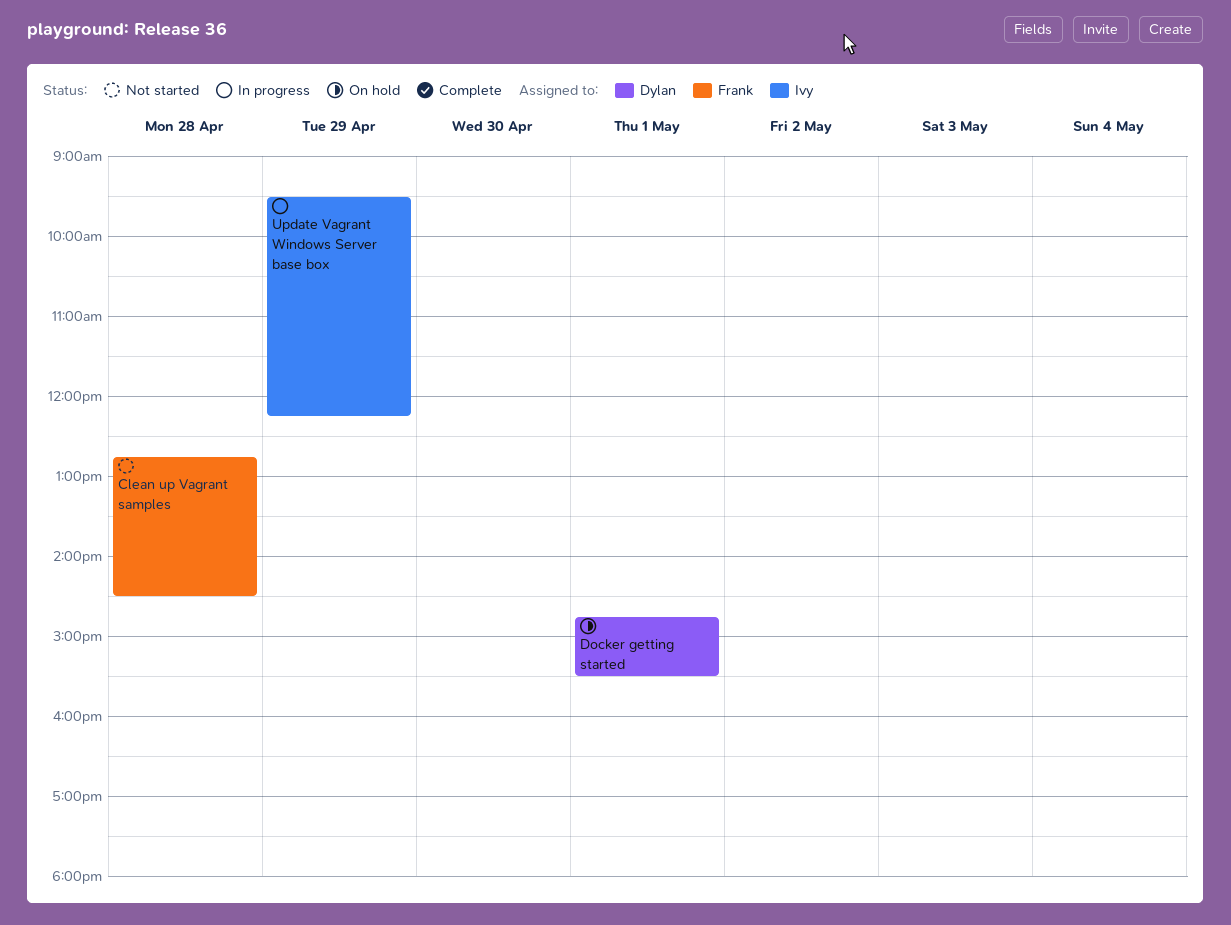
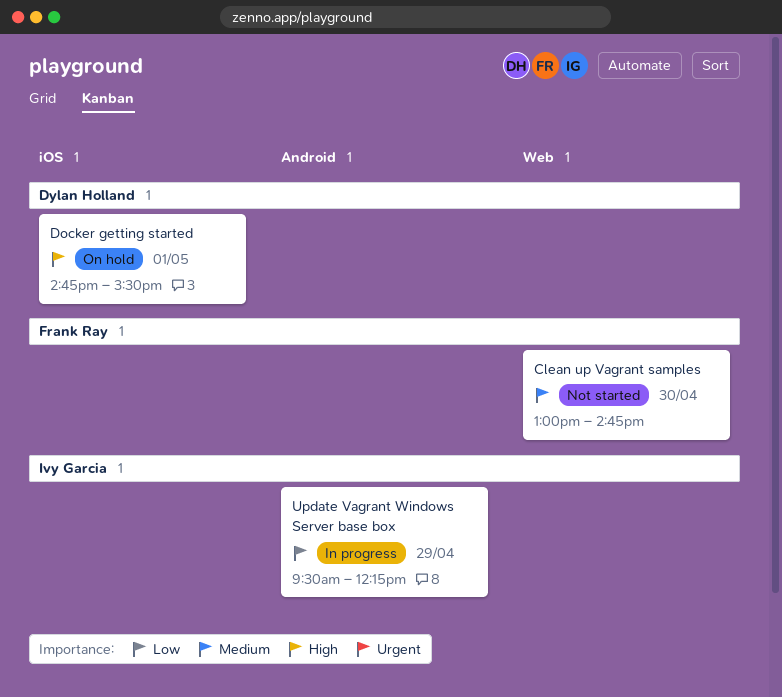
Clean up Vagrant samples, day: Apr 28 -> Apr 30
Clean up Vagrant samples, begins: 12:45 -> 13:00
Clean up Vagrant samples, ends: 14:30 -> 14:45

